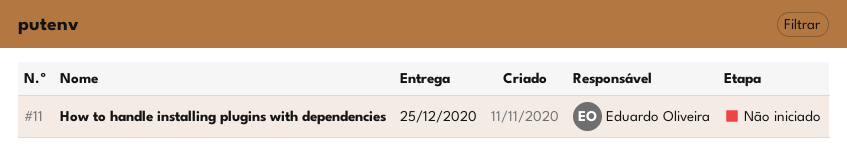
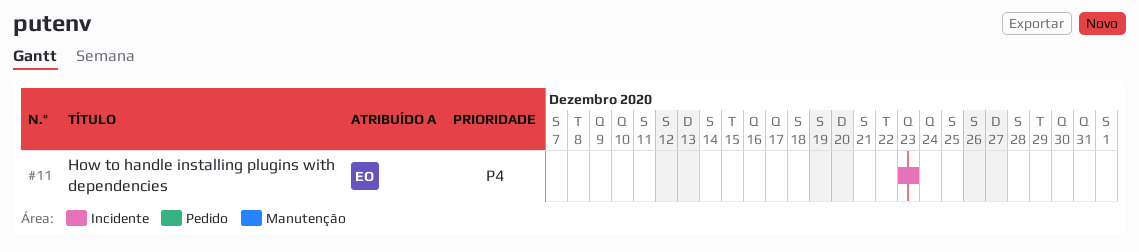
#11, due: Dec 25 -> Dec 23

